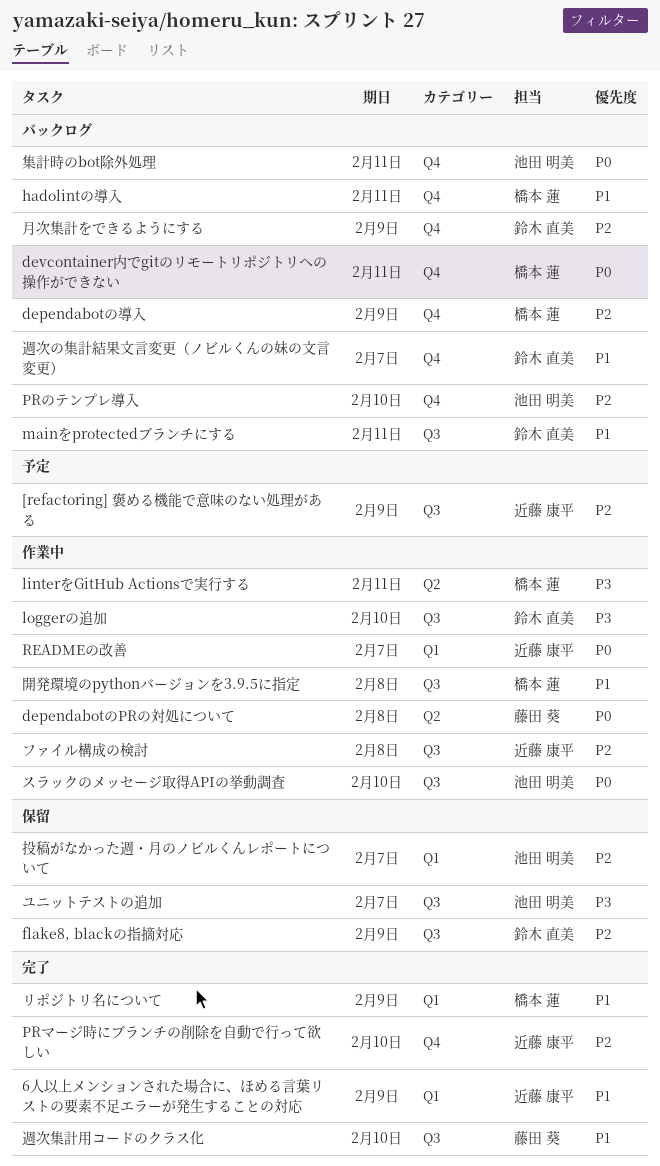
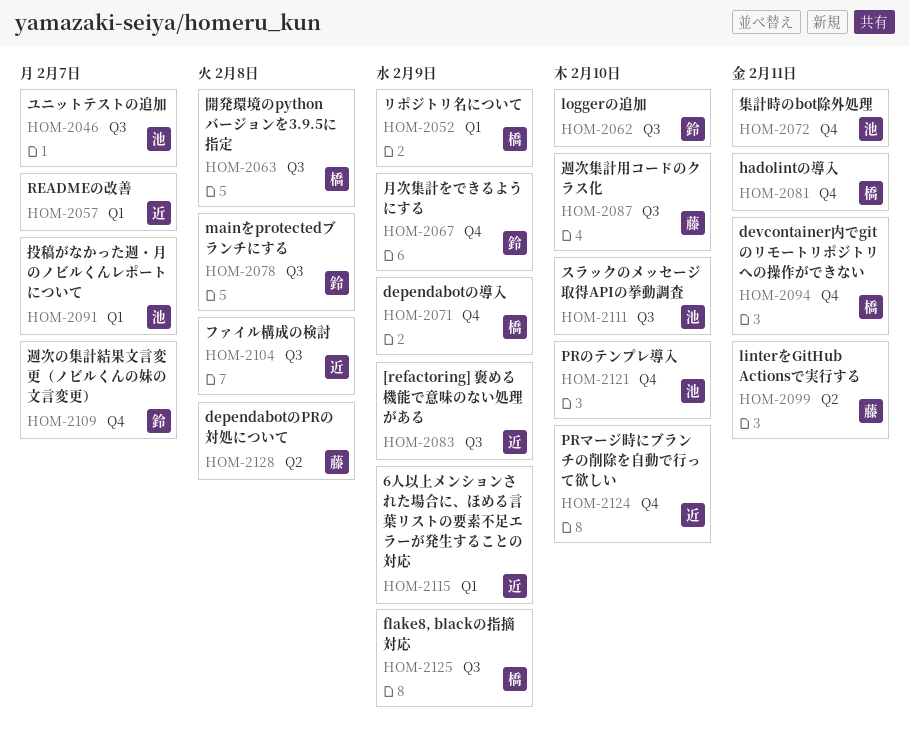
flake8, blackの指摘対応, owner: 鈴木 直美 -> 橋本 蓮
linterをGitHub Actionsで実行する, owner: 橋本 蓮 -> 藤田 葵
mainをprotectedブランチにする, due: Feb 11 -> Feb 8

